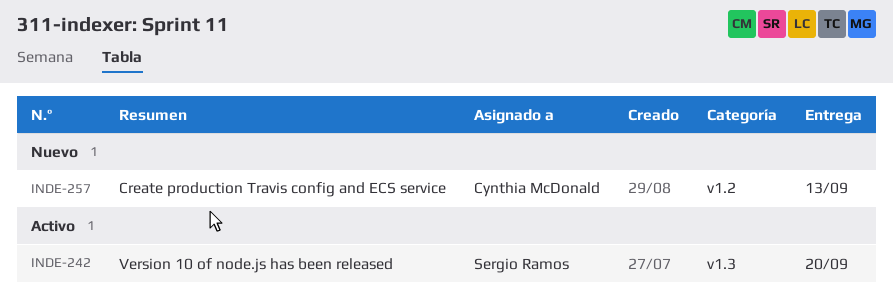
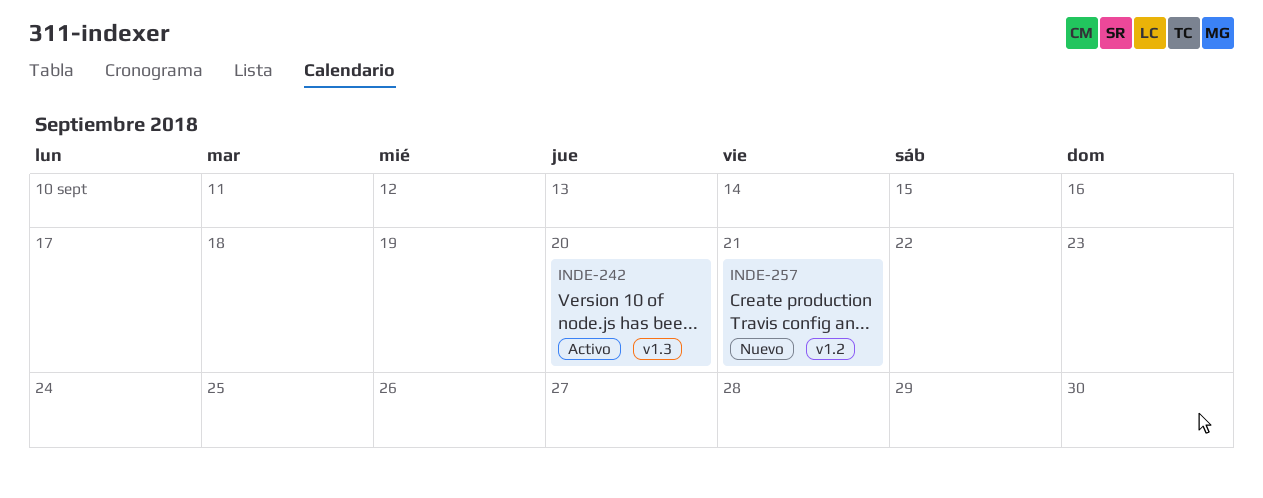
INDE-257, due: Sep 13 -> Sep 21

